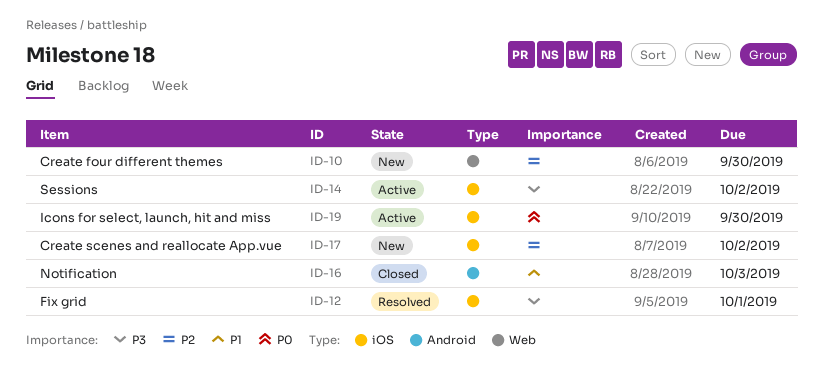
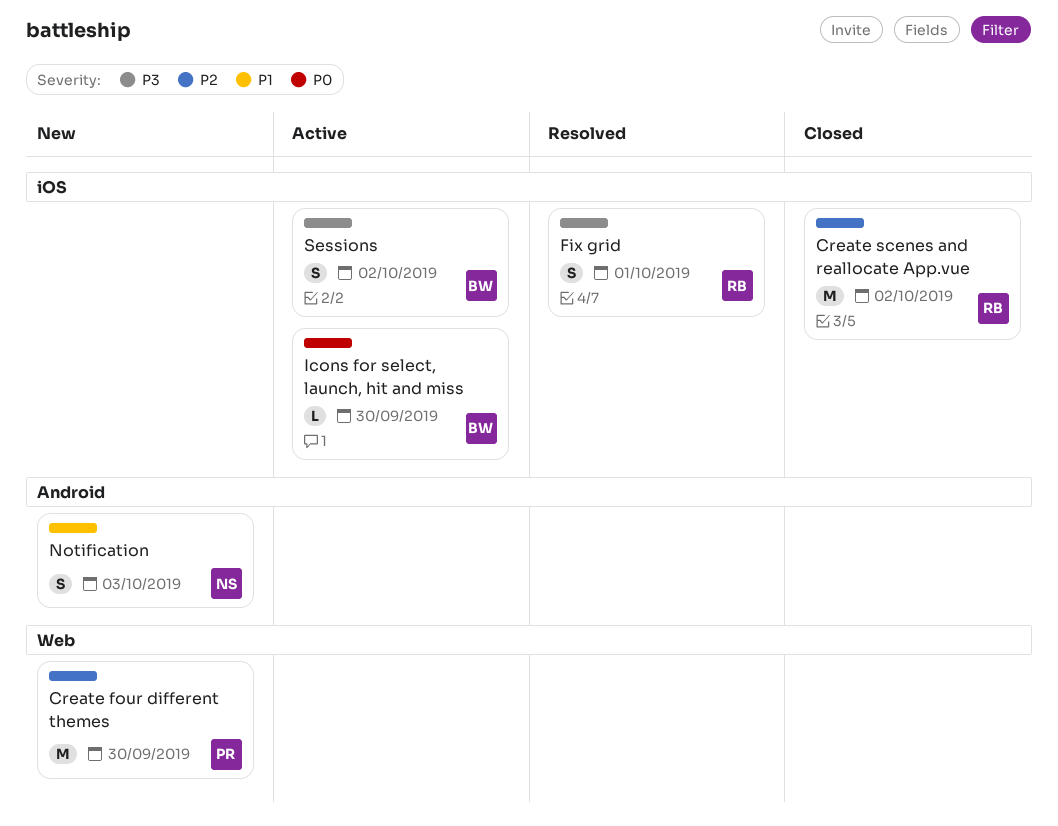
Create scenes and reallocate App.vue, status: New -> Closed
Notification, status: Closed -> New

